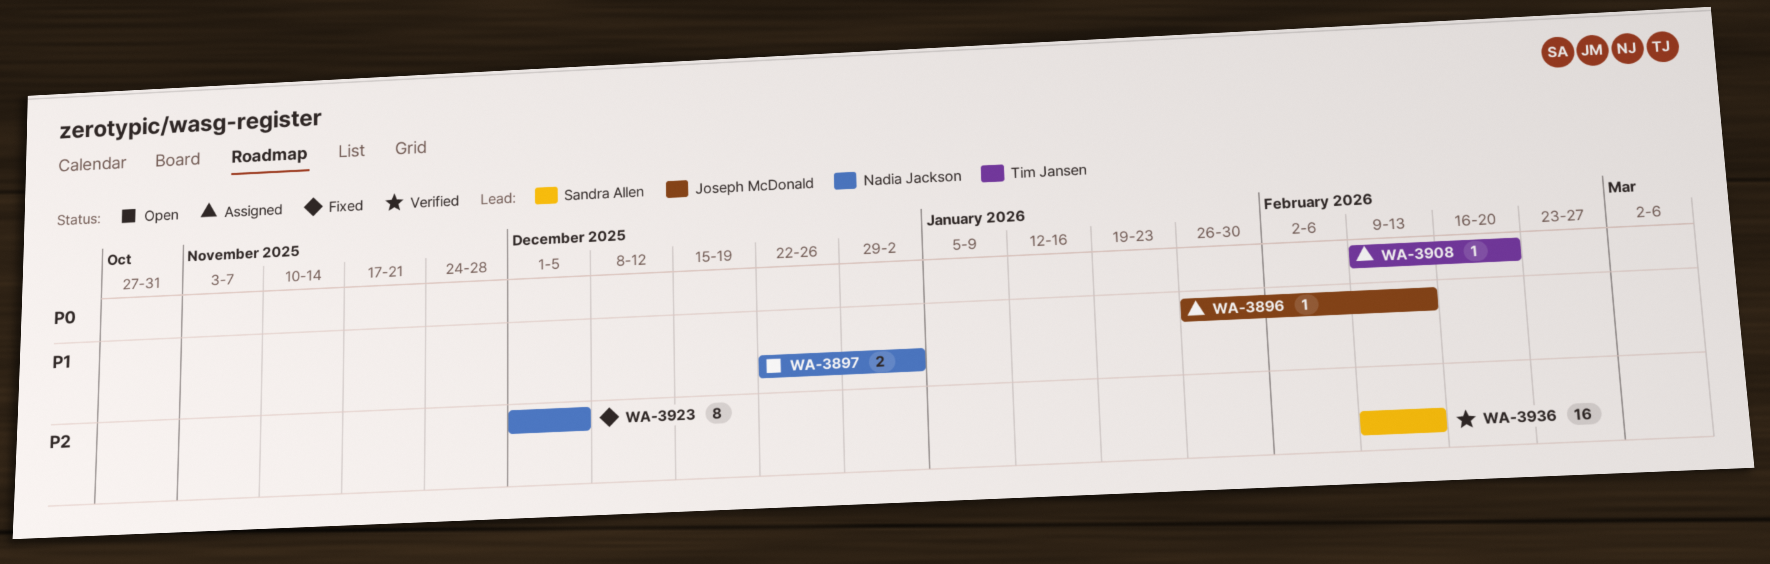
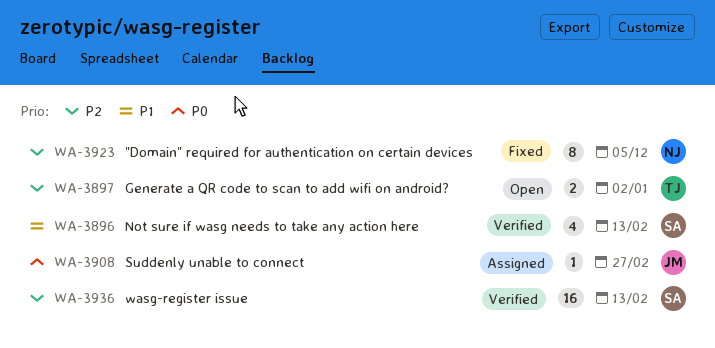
WA-3896, status: Assigned -> Verified
WA-3896, owner: Joseph McDonald -> Sandra Allen
WA-3896, estimate: 1 -> 4
WA-3897, owner: Nadia Jackson -> Tim Jansen
WA-3897, priority: P1 -> P2
WA-3908, owner: Tim Jansen -> Joseph McDonald
WA-3908, due: Feb 20 -> Feb 27

